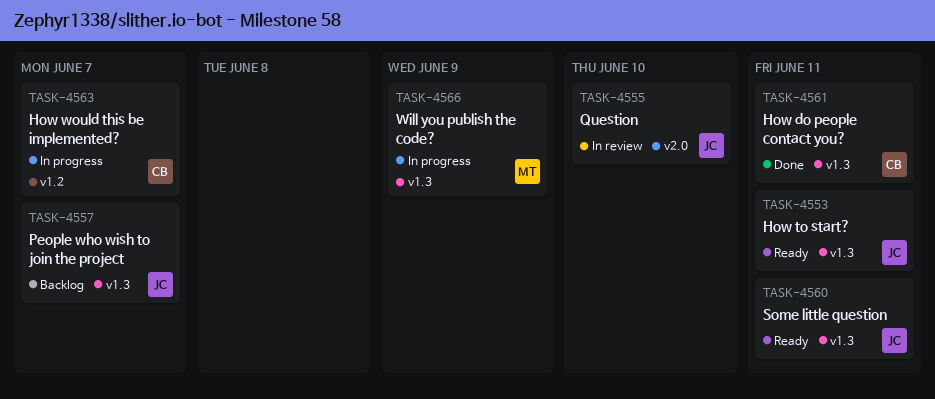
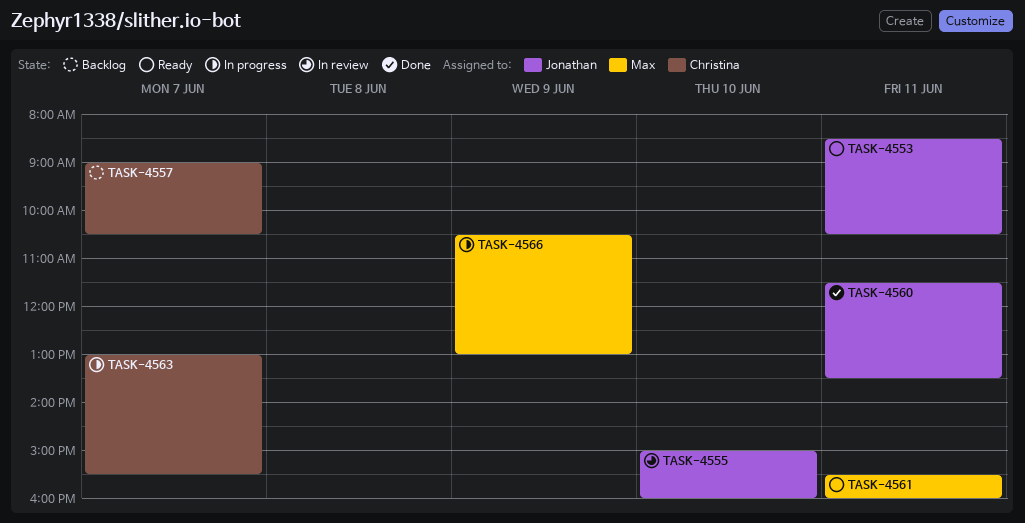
TASK-4557, owner: Jonathan -> Christina
TASK-4560, status: Ready -> Done
TASK-4561, status: Done -> Ready
TASK-4561, owner: Christina -> Max

